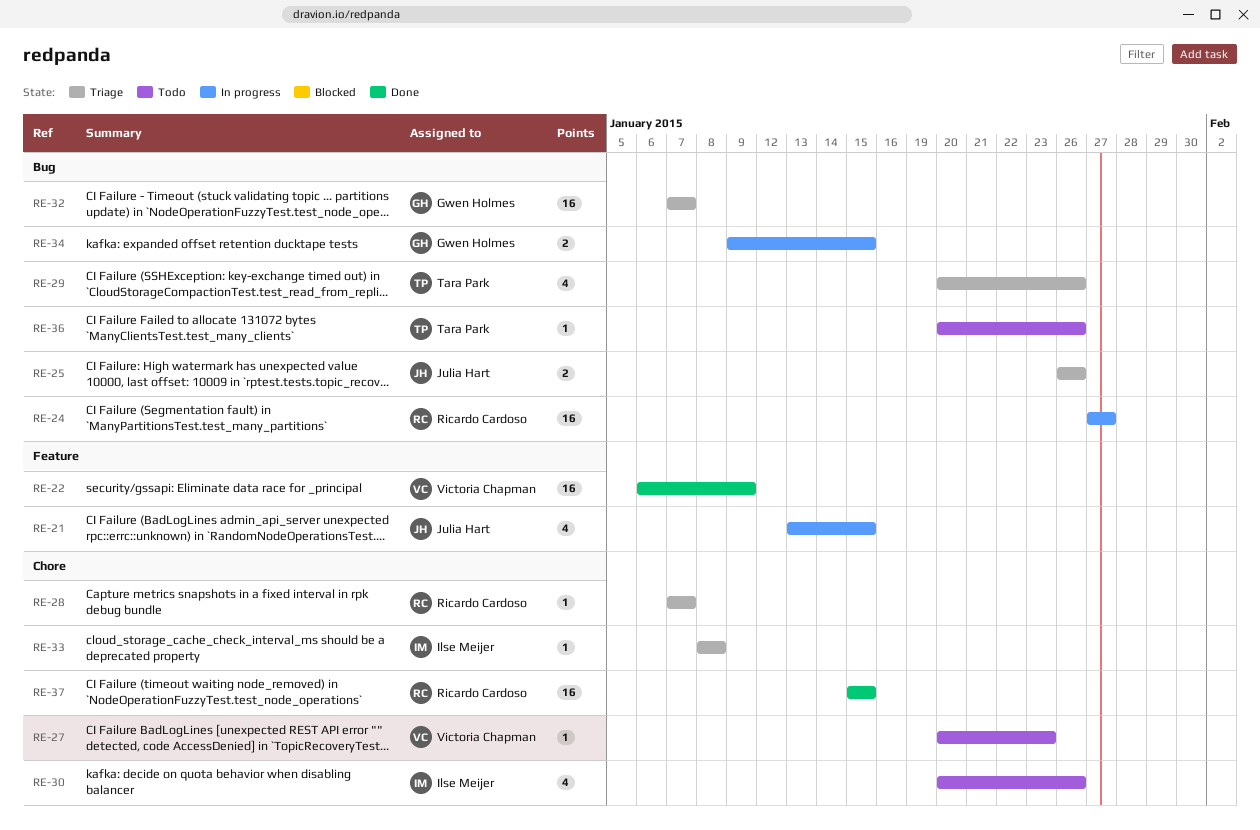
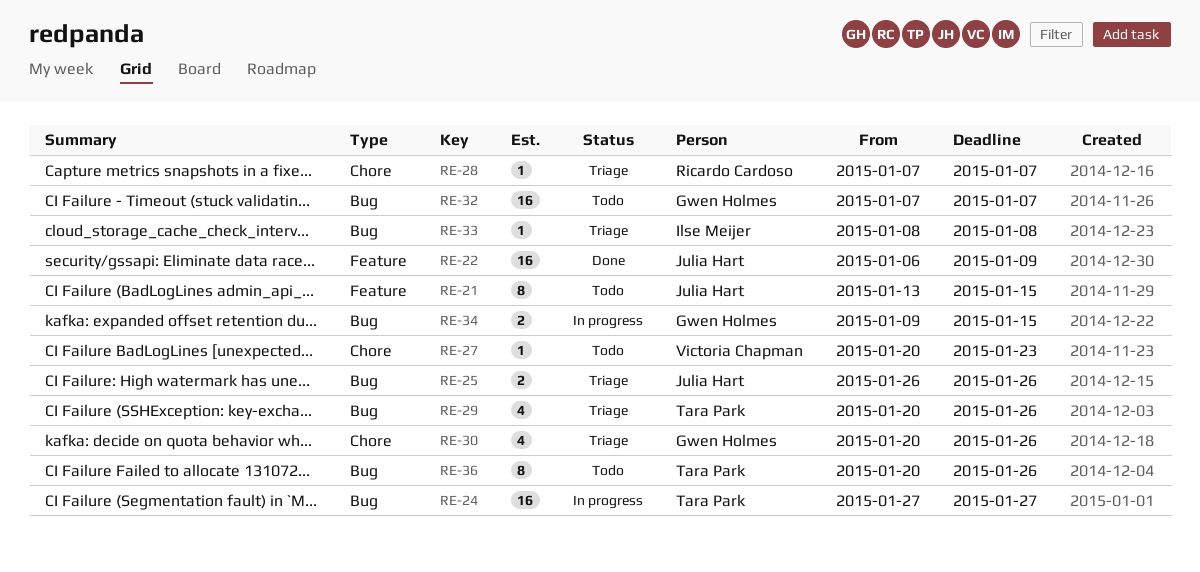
RE-21, status: In progress -> Todo
RE-21, estimate: 4 -> 8
RE-22, owner: Victoria Chapman -> Julia Hart
RE-24, owner: Ricardo Cardoso -> Tara Park
RE-30, status: Todo -> Triage
RE-30, owner: Ilse Meijer -> Gwen Holmes
RE-32, status: Triage -> Todo
RE-33, label: Chore -> Bug
RE-36, estimate: 1 -> 8
RE-37: present -> none

